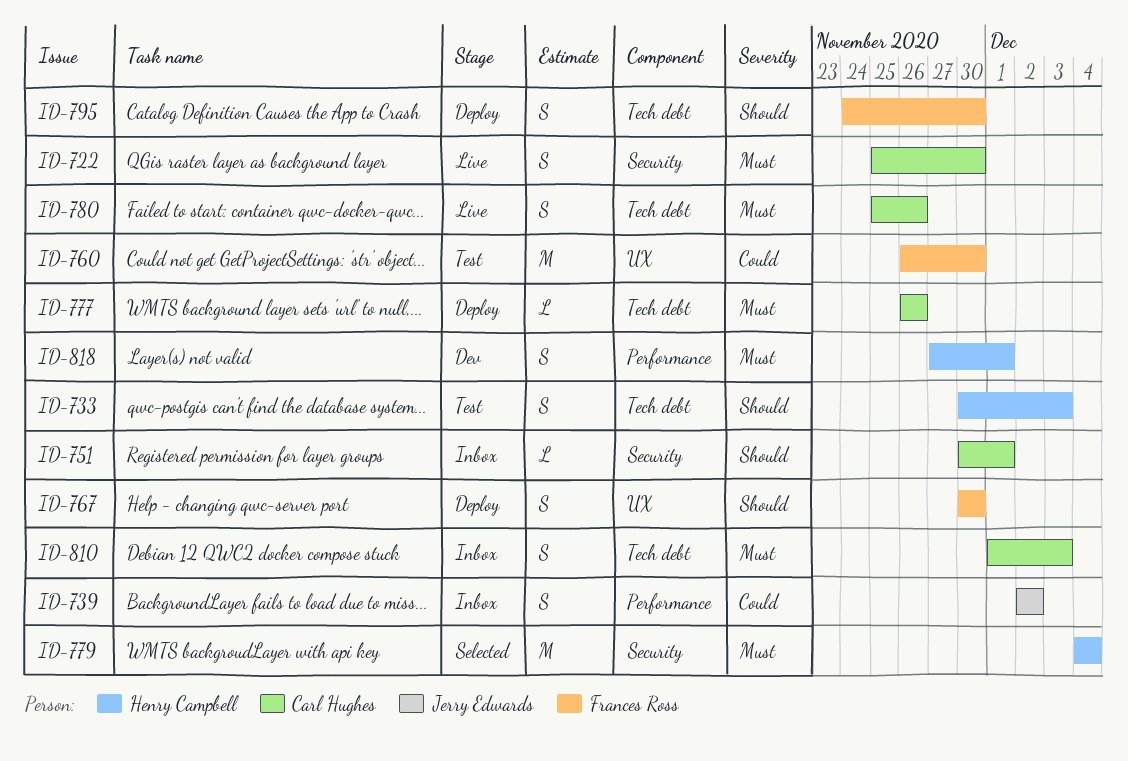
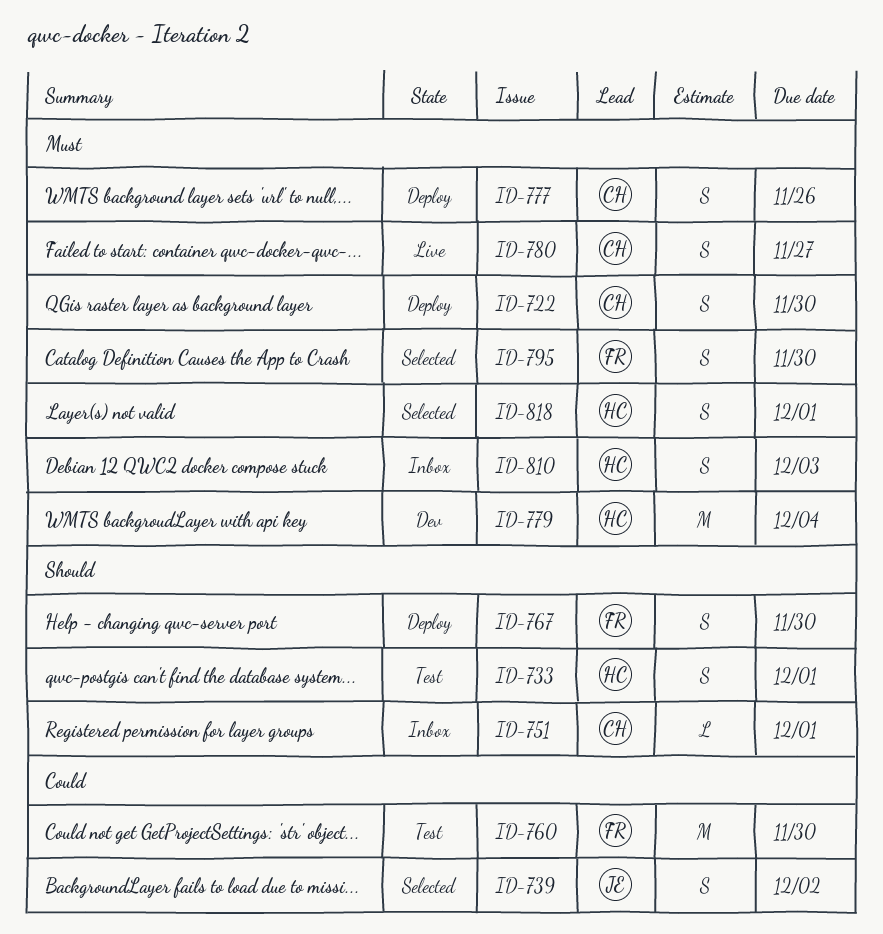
ID-722, status: Live -> Deploy
ID-733, due: Dec 3 -> Dec 1
ID-739, status: Inbox -> Selected
ID-777, estimate: L -> S
ID-779, status: Selected -> Dev
ID-780, due: Nov 26 -> Nov 27
ID-795, status: Deploy -> Selected
ID-795, priority: Should -> Must
ID-810, owner: Carl Hughes -> Henry Campbell
ID-818, status: Dev -> Selected

